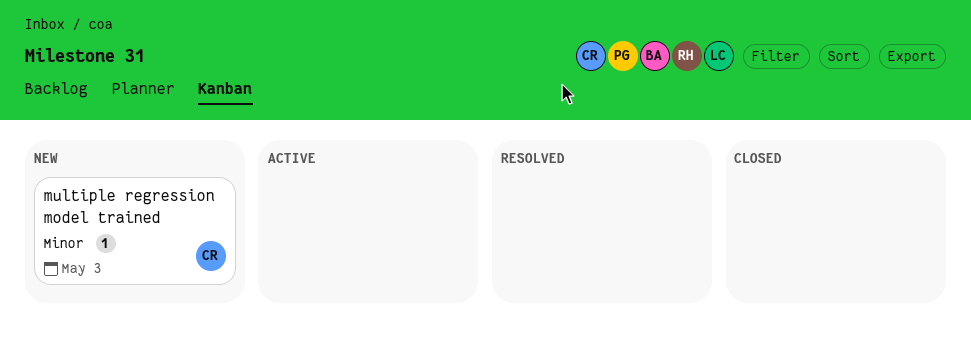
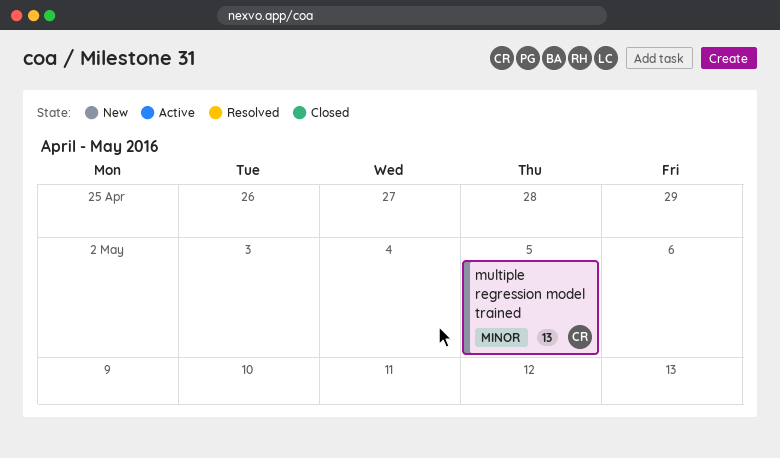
multiple regression model trained, estimate: 1 -> 13
multiple regression model trained, due: May 3 -> May 5

